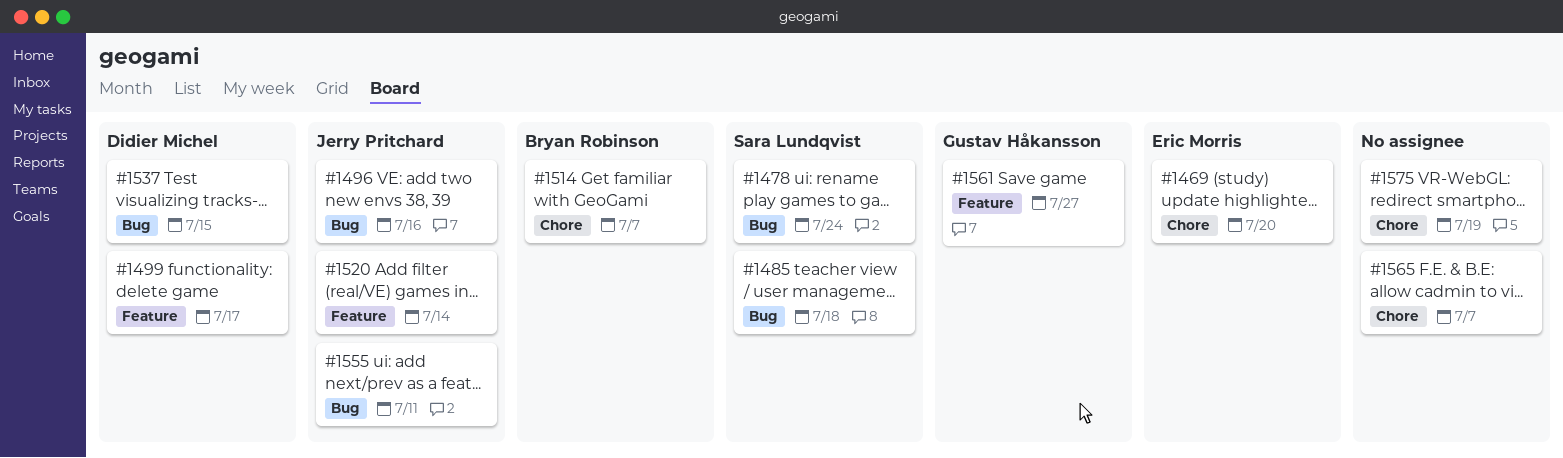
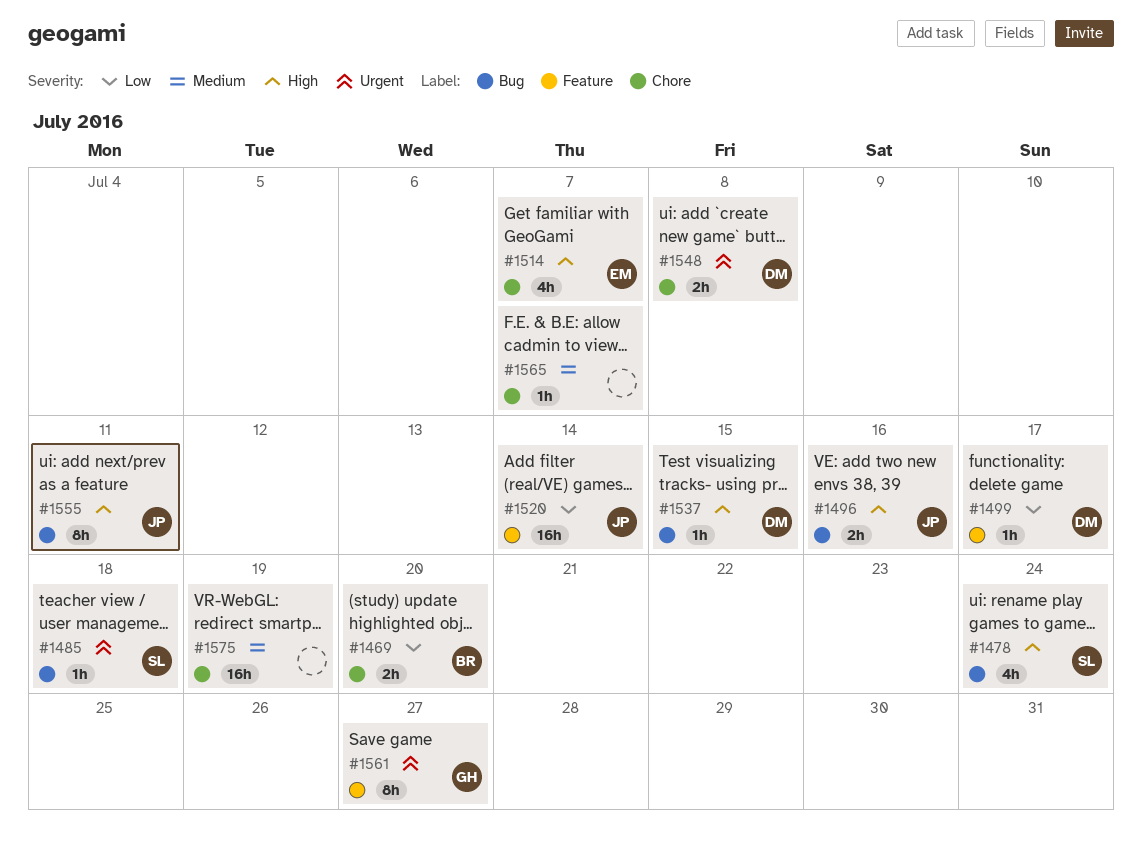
#1469, owner: Eric Morris -> Bryan Robinson
#1514, owner: Bryan Robinson -> Eric Morris
#1548: none -> present

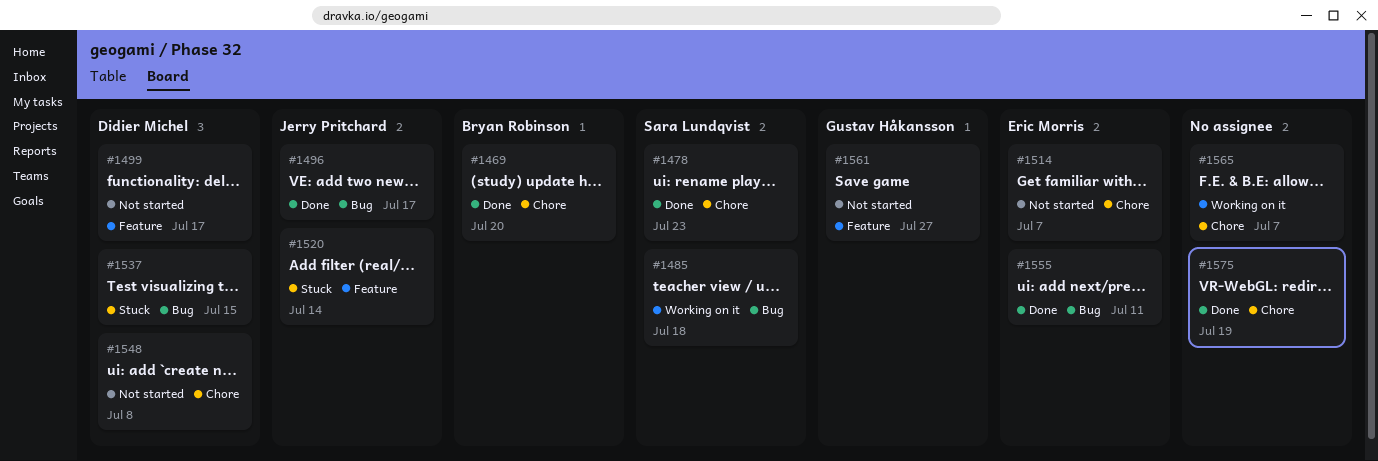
#1478, label: Bug -> Chore
#1478, due: Jul 24 -> Jul 23
#1496, due: Jul 16 -> Jul 17
#1555, owner: Jerry Pritchard -> Eric Morris

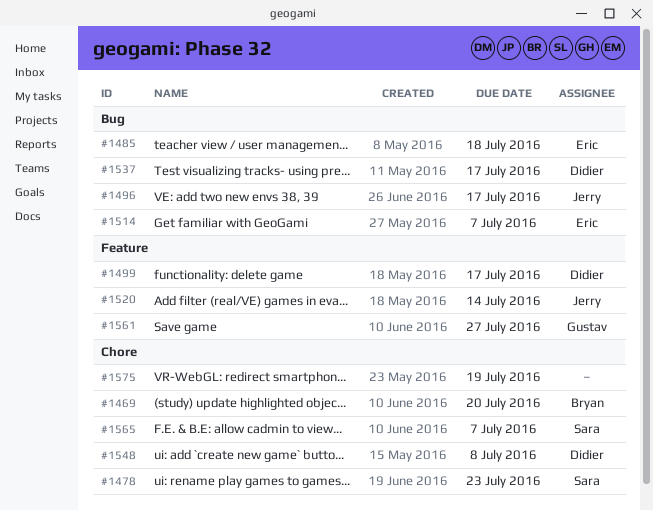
#1485, owner: Sara Lundqvist -> Eric Morris
#1514, label: Chore -> Bug
#1537, due: Jul 15 -> Jul 17
#1555: present -> none
#1565, owner: none -> Sara Lundqvist

